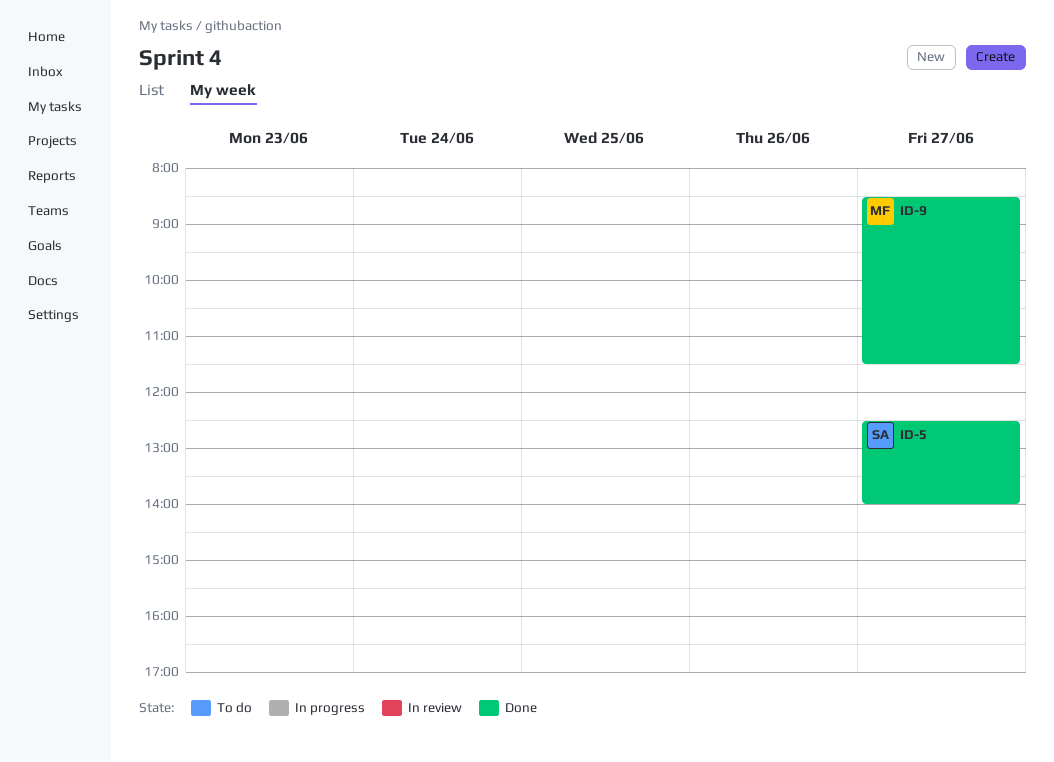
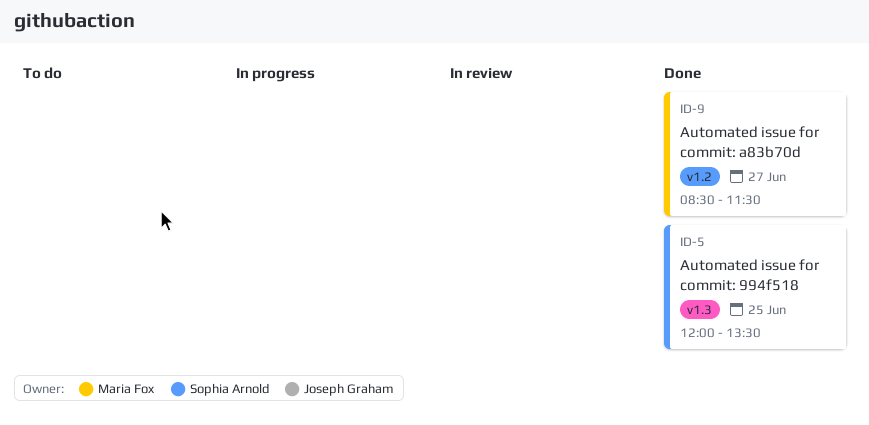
ID-5, day: Jun 27 -> Jun 25
ID-5, begins: 12:30 -> 12:00
ID-5, ends: 14:00 -> 13:30

